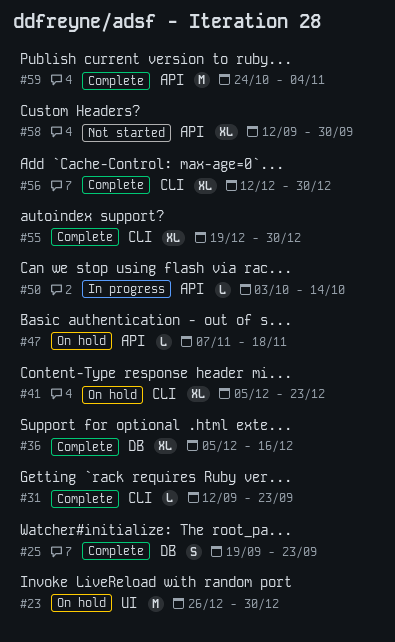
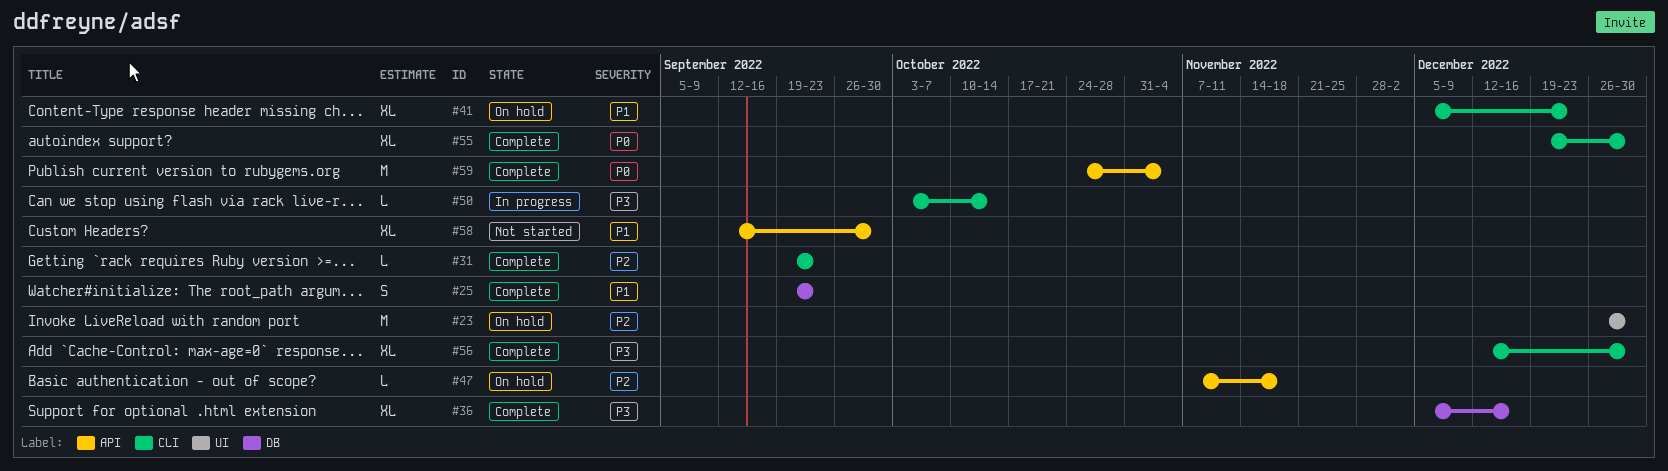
#31, start: Sep 12 -> Sep 19
#50, label: API -> CLI

